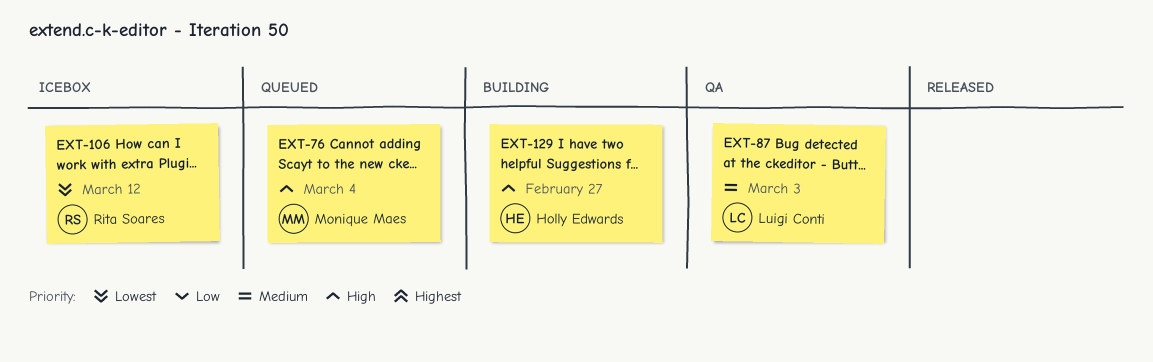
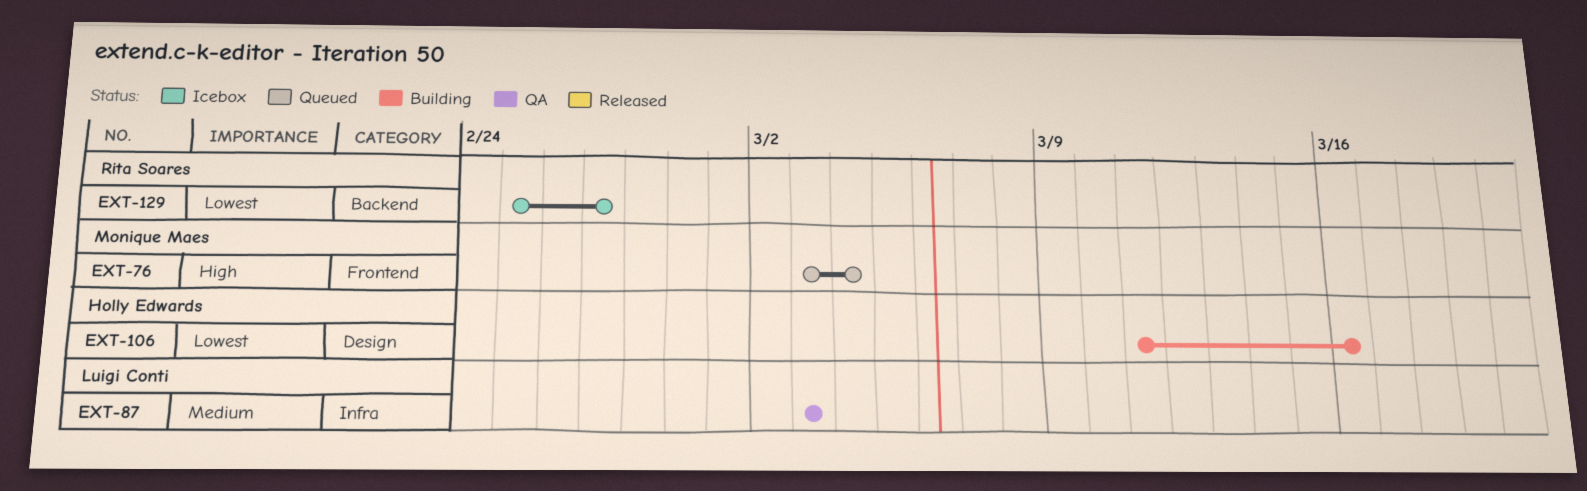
EXT-106, status: Icebox -> Building
EXT-106, owner: Rita Soares -> Holly Edwards
EXT-106, due: Mar 12 -> Mar 16
EXT-129, status: Building -> Icebox
EXT-129, owner: Holly Edwards -> Rita Soares
EXT-129, priority: High -> Lowest

